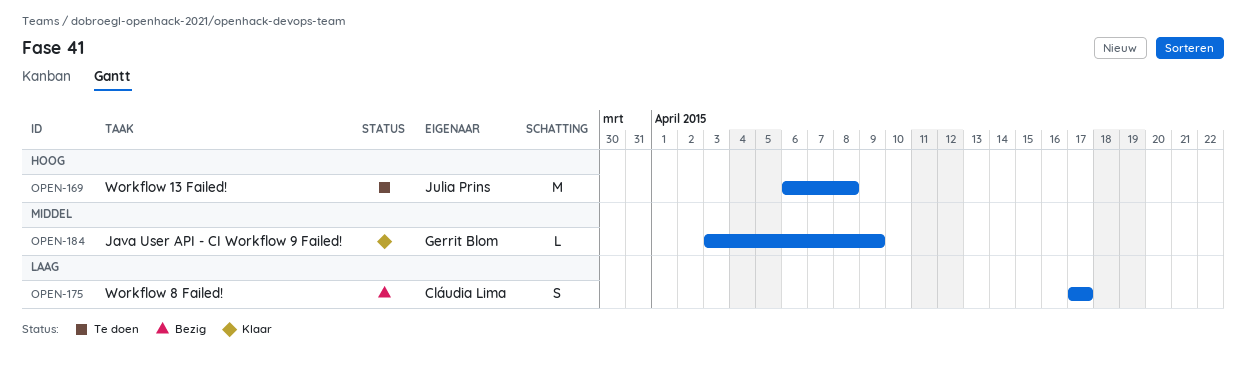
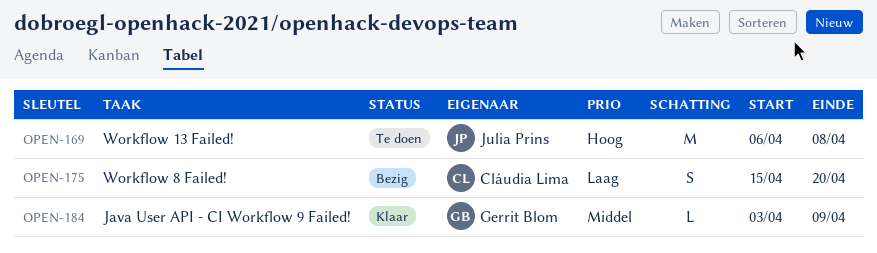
OPEN-175, start: Apr 17 -> Apr 15
OPEN-175, due: Apr 17 -> Apr 20

